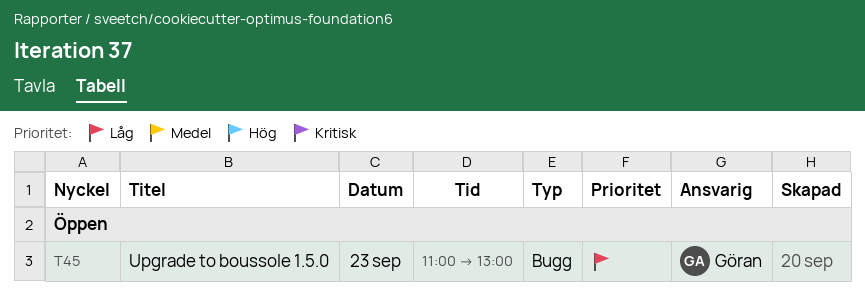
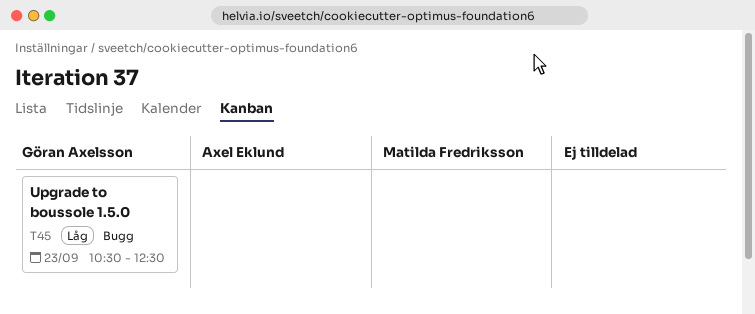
T45, begins: 11:00 -> 10:30
T45, ends: 13:00 -> 12:30

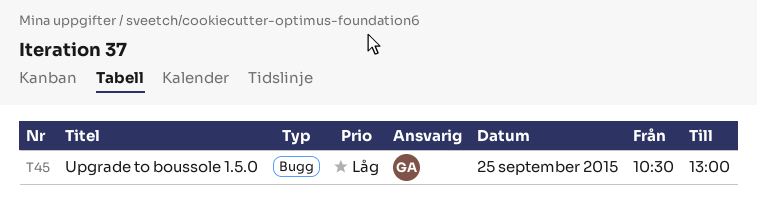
T45, day: Sep 23 -> Sep 25
T45, ends: 12:30 -> 13:00

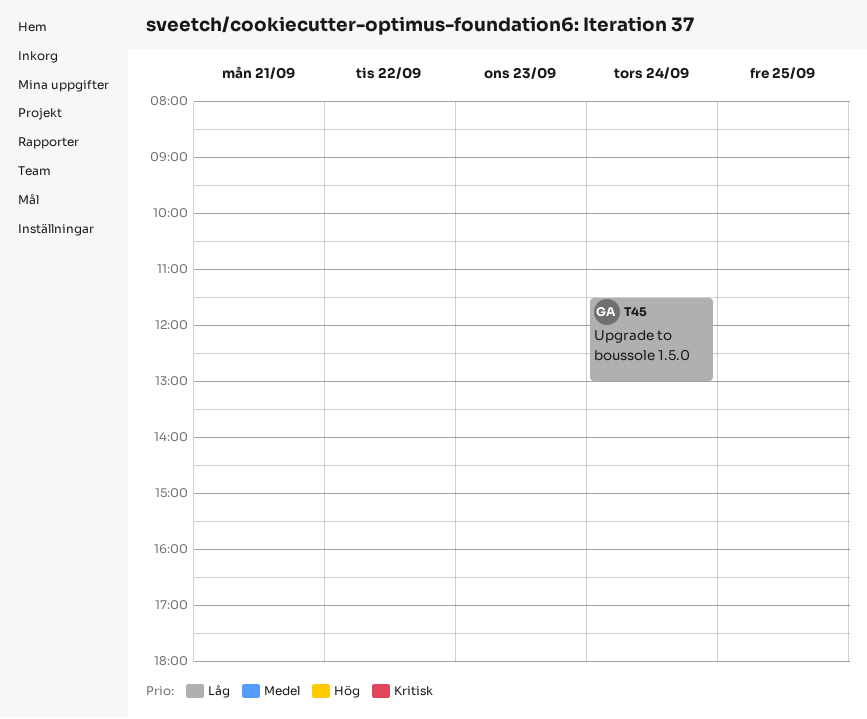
T45, day: Sep 25 -> Sep 24
T45, begins: 10:30 -> 11:30

